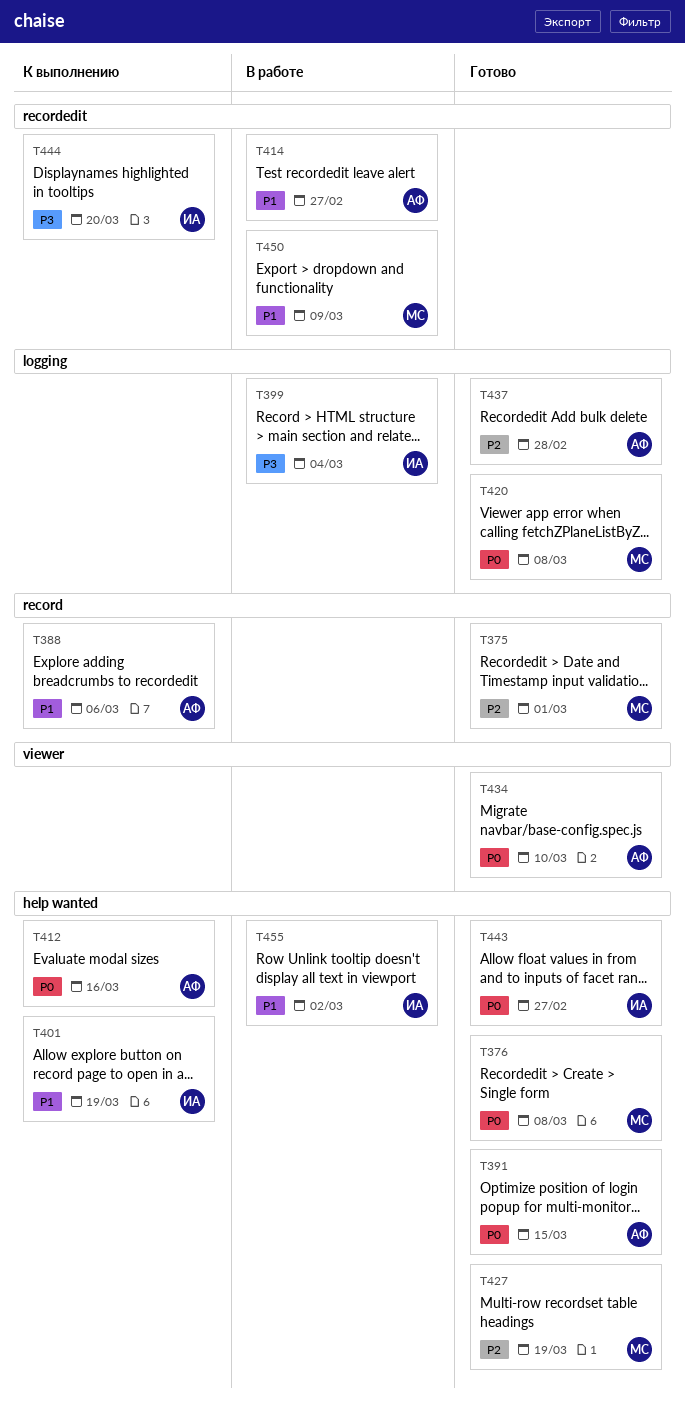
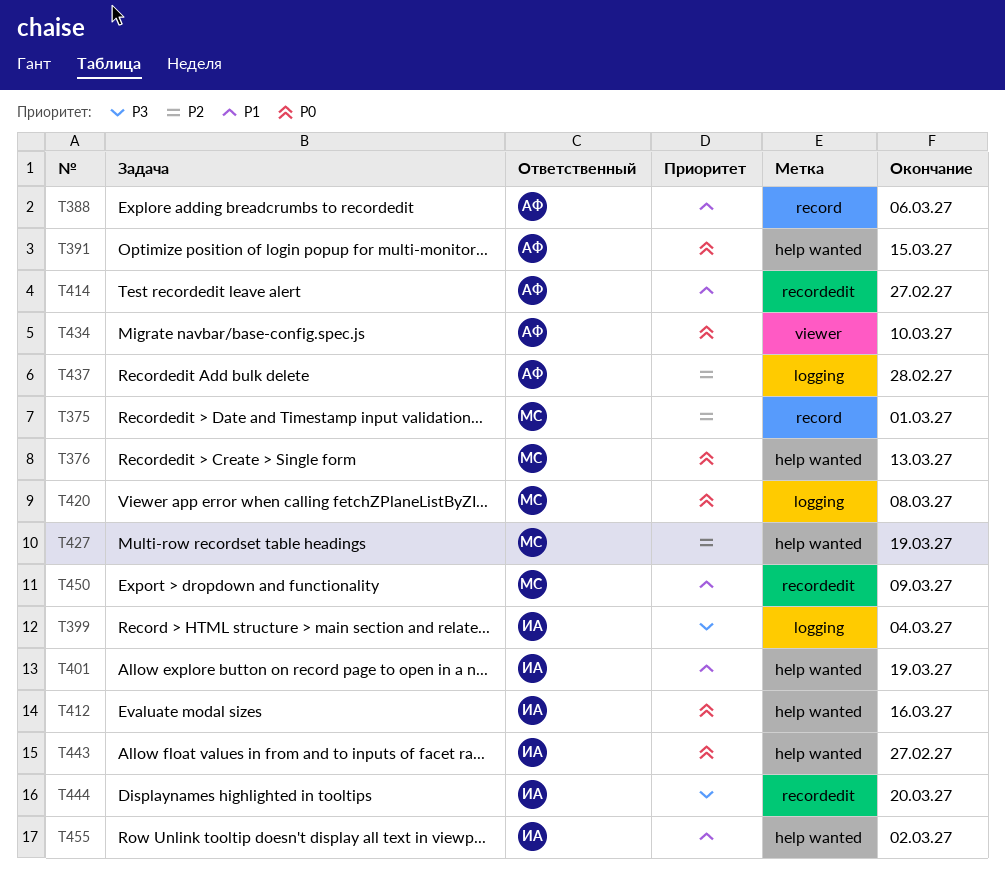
T376, due: Mar 8 -> Mar 13
T412, owner: АФ -> ИА

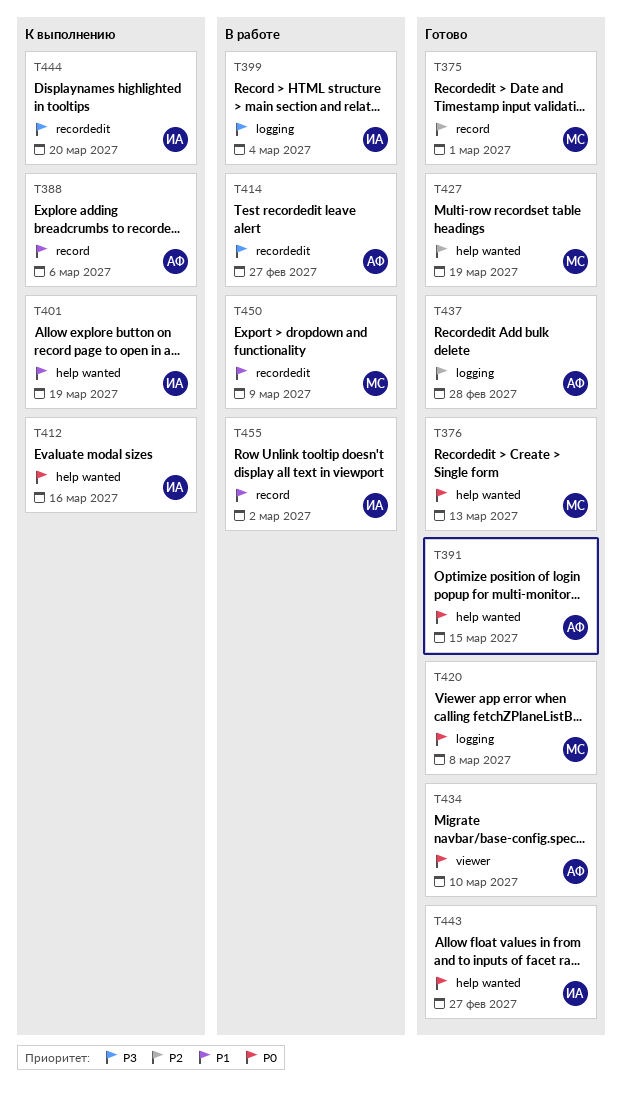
T414, priority: P1 -> P3
T455, label: help wanted -> record

